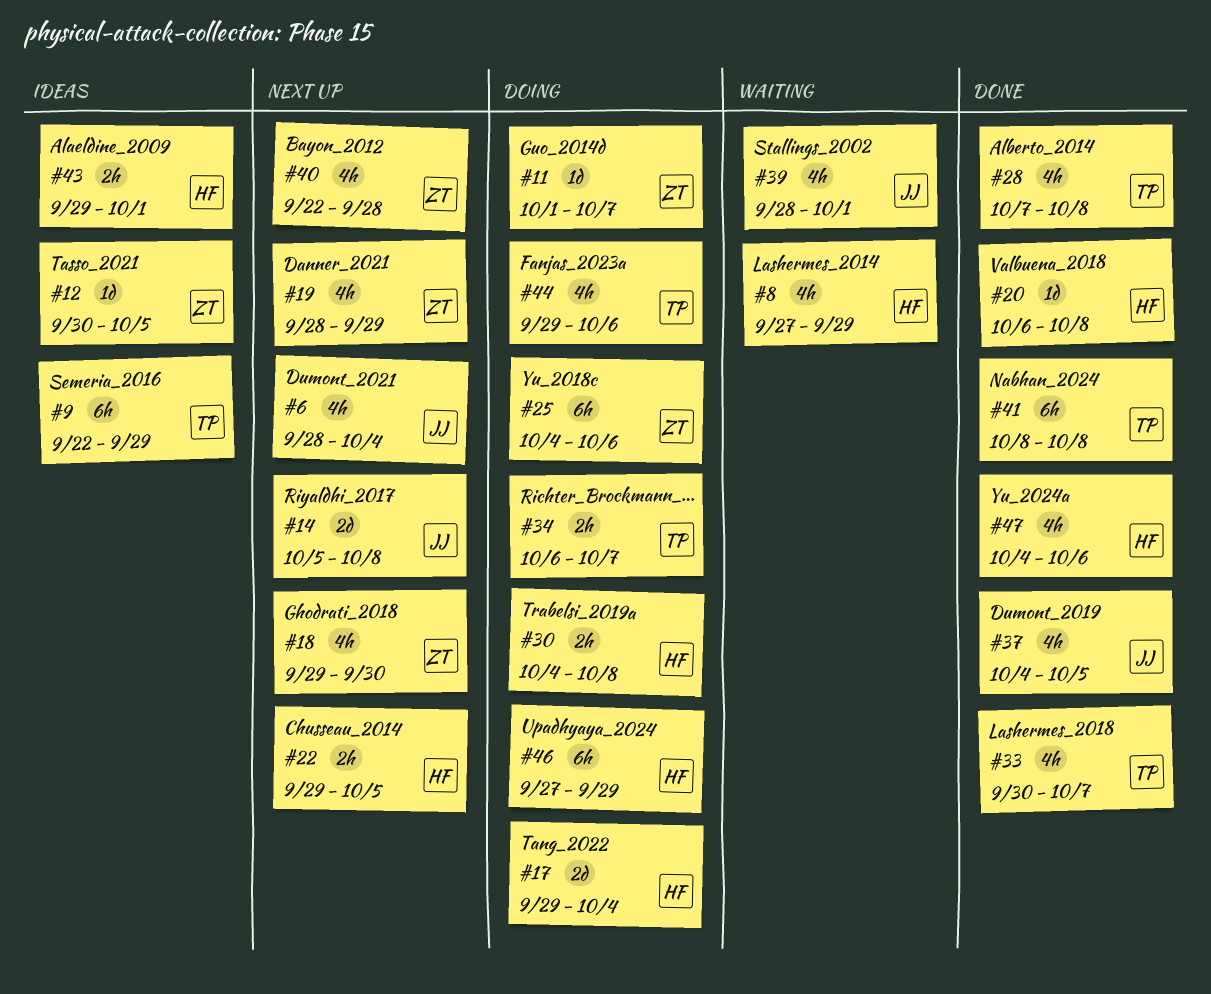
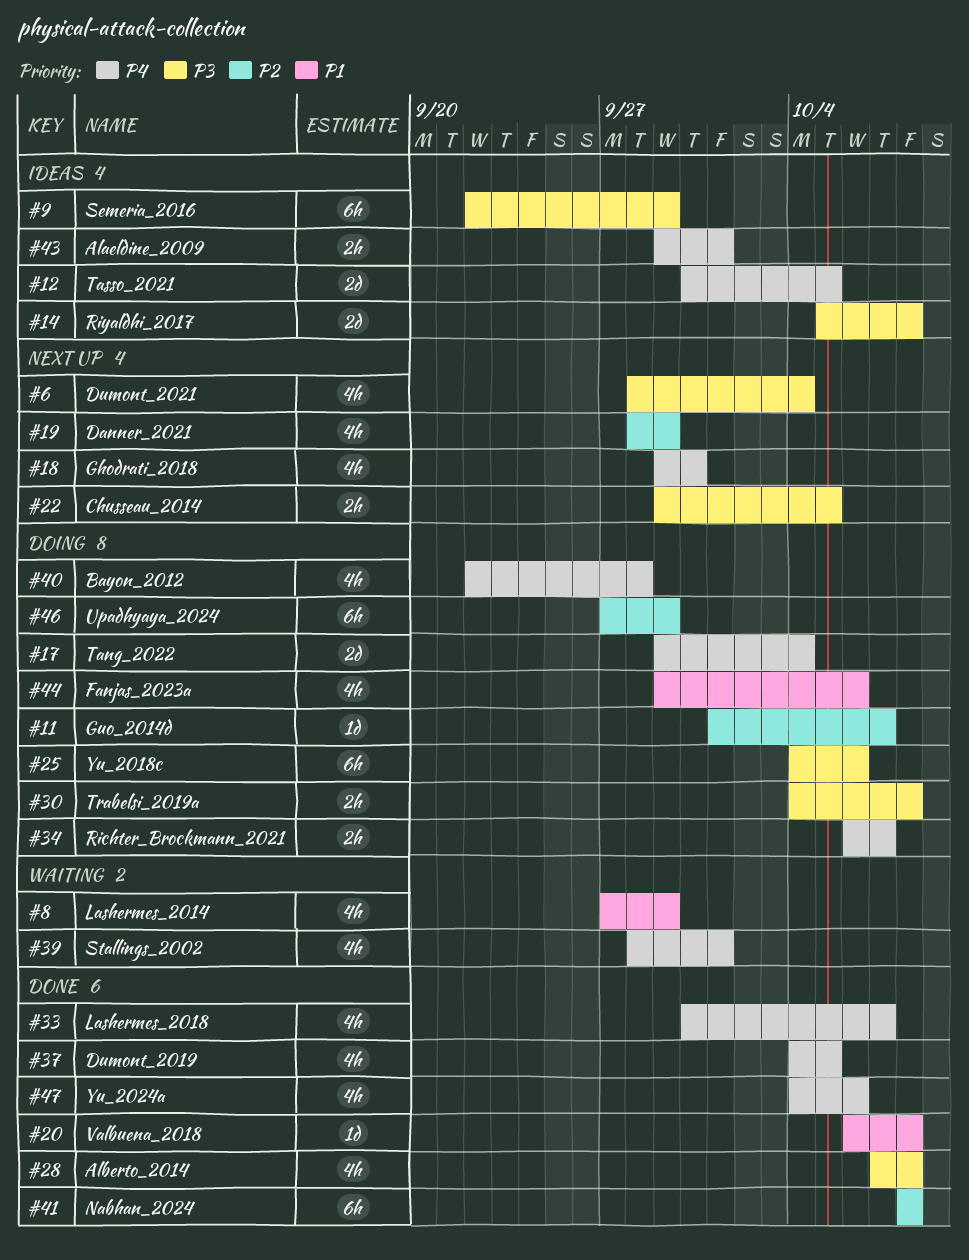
#12, estimate: 1d -> 2d
#14, status: Next up -> Ideas
#40, status: Next up -> Doing

